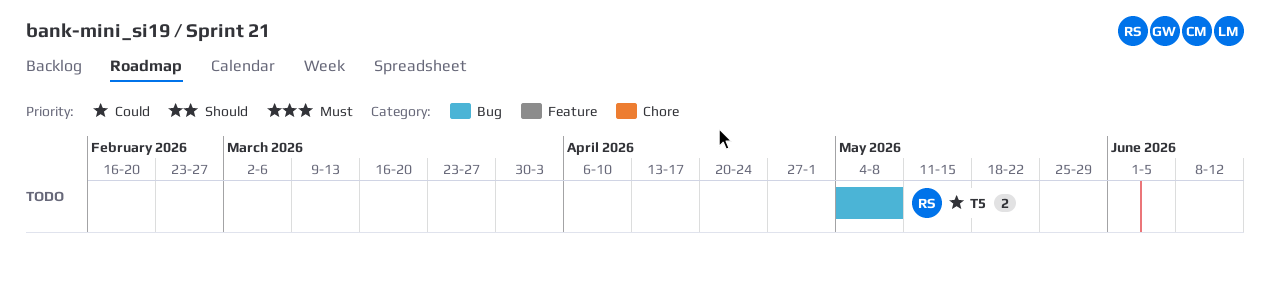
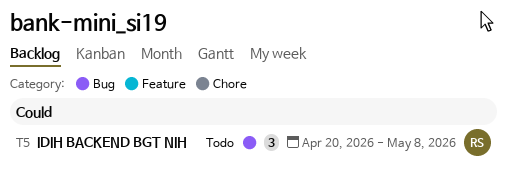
T5, estimate: 2 -> 3
T5, start: May 4 -> Apr 20

